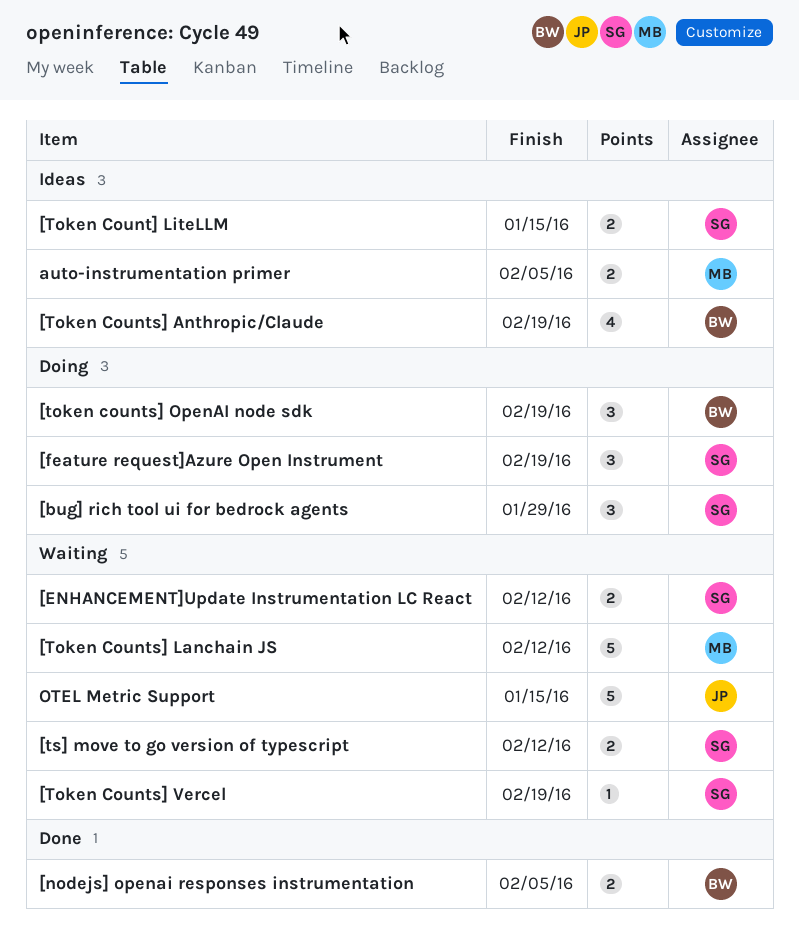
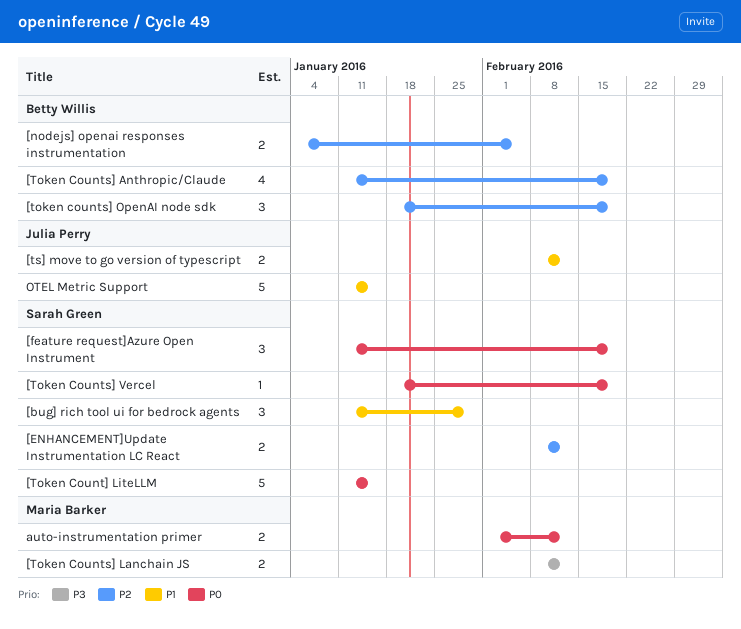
[Token Count] LiteLLM, estimate: 2 -> 5
[Token Counts] Lanchain JS, estimate: 5 -> 2
[ts] move to go version of typescript, owner: Sarah Green -> Julia Perry
auto-instrumentation primer, due: Feb 5 -> Feb 12

